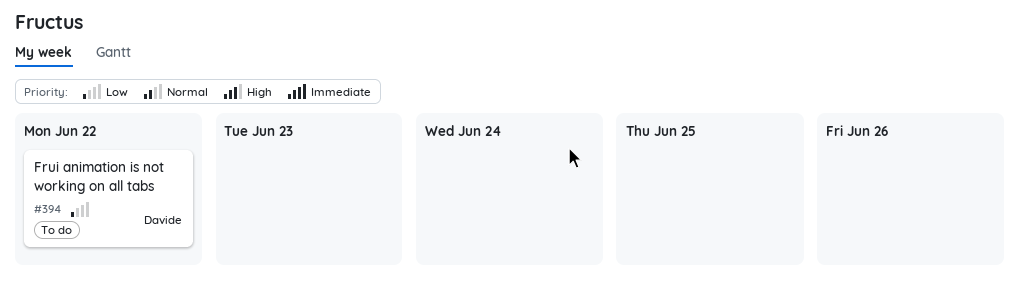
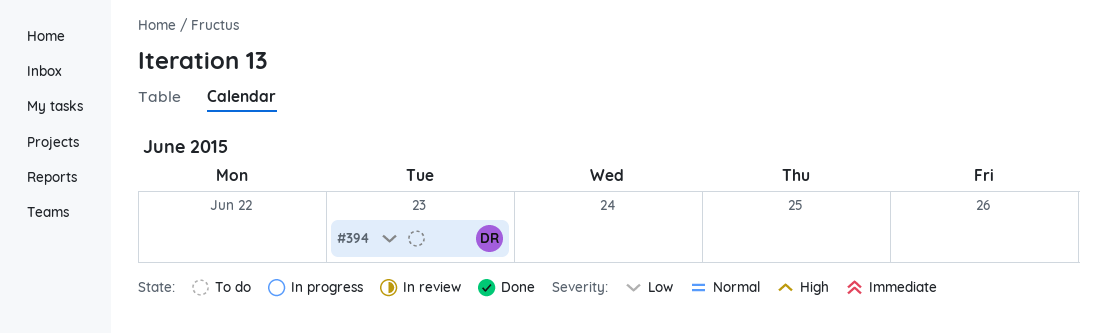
#394, due: Jun 22 -> Jun 23

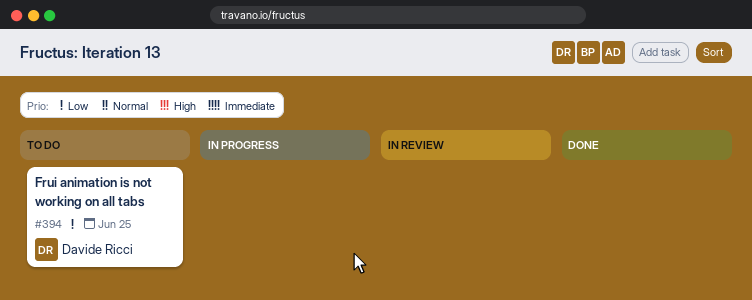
#394, due: Jun 23 -> Jun 25

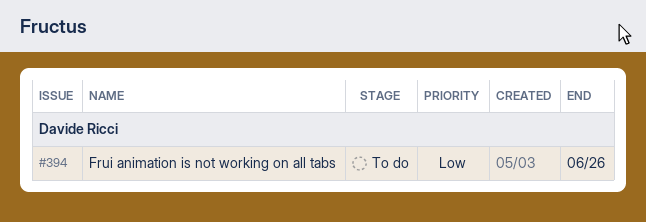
#394, due: Jun 25 -> Jun 26

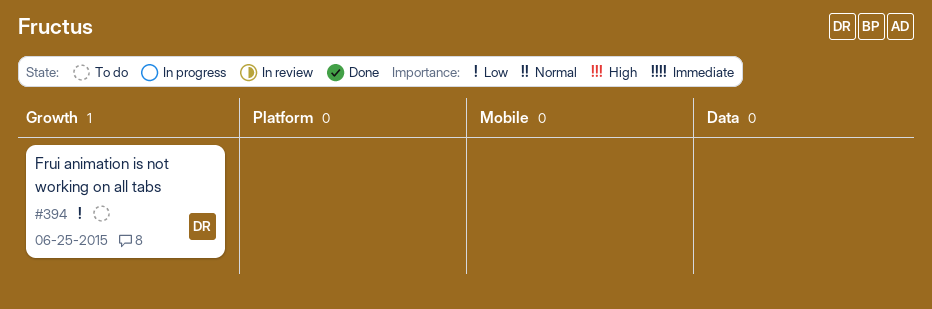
#394, due: Jun 26 -> Jun 25

